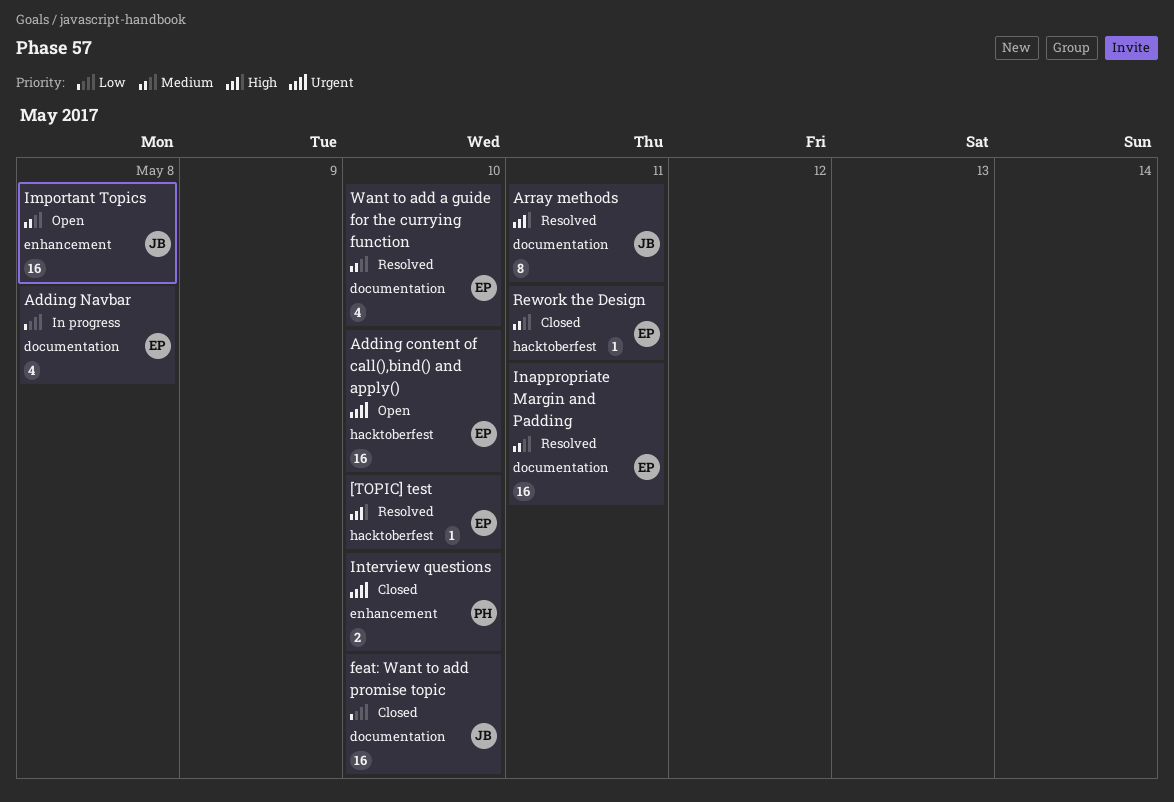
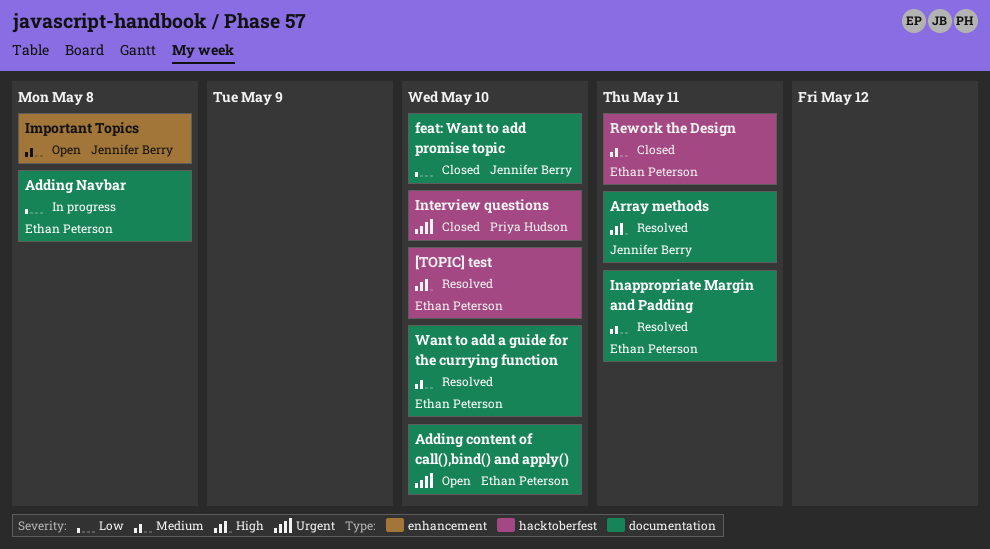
Adding content of call(),bind() and apply(), label: hacktoberfest -> documentation
Interview questions, label: enhancement -> hacktoberfest

